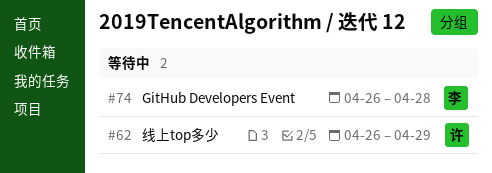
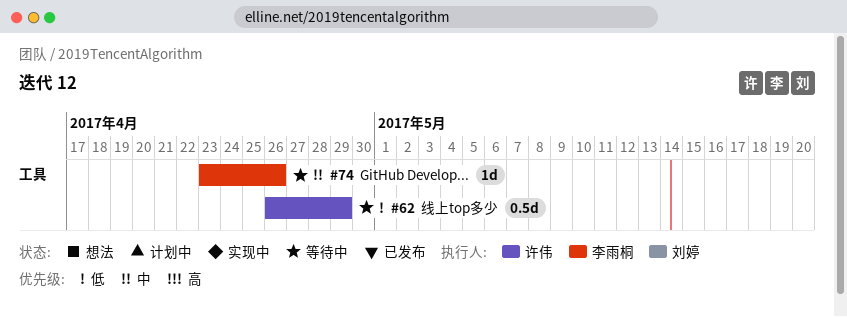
#74, start: Apr 26 -> Apr 23
#74, due: Apr 28 -> Apr 26

